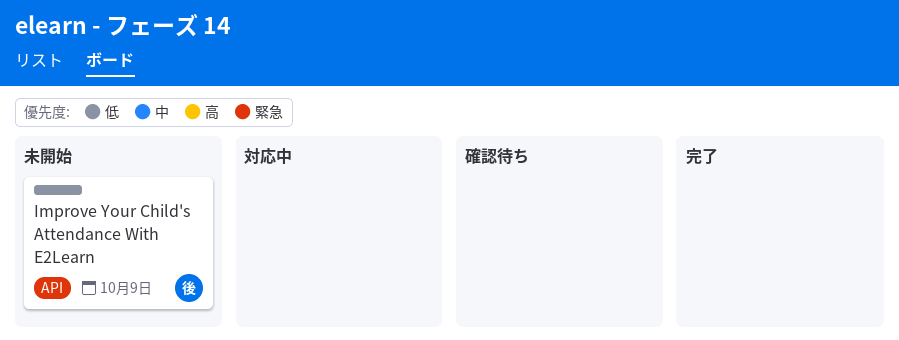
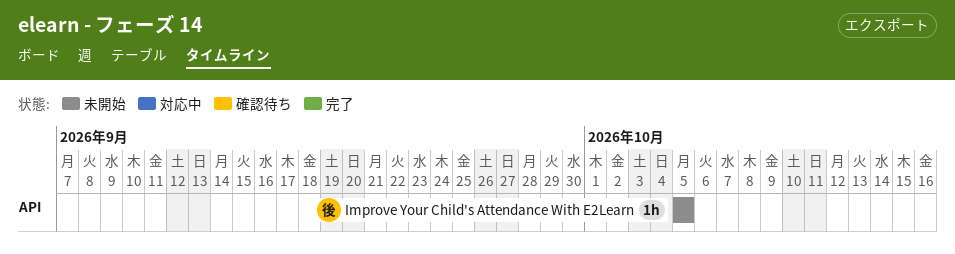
Improve Your Child's Attendance With E2Learn, due: Oct 9 -> Oct 5

